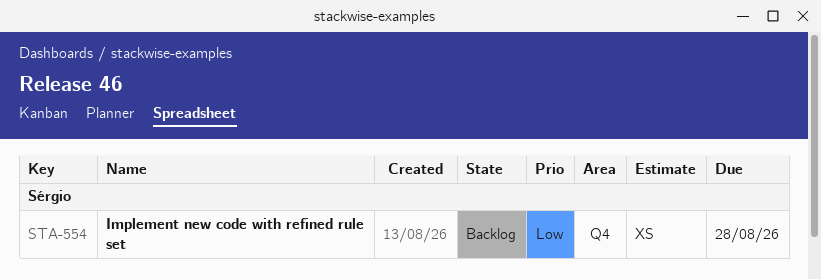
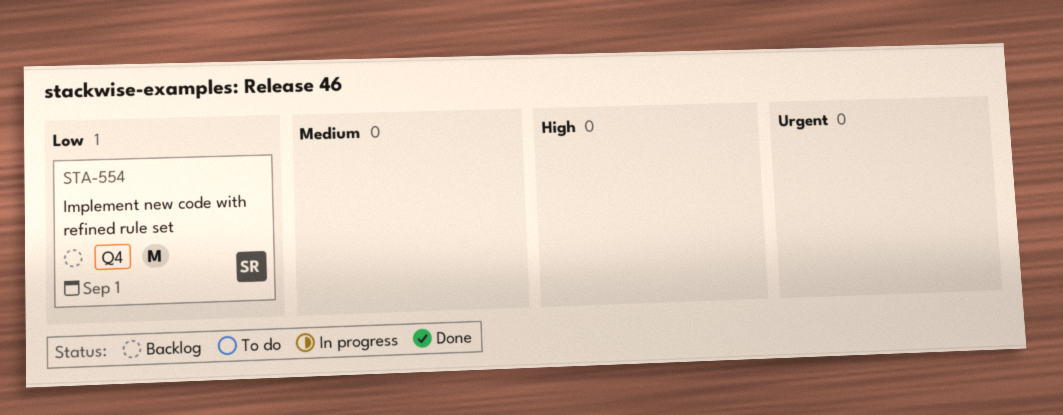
STA-554, estimate: XS -> M
STA-554, due: Aug 28 -> Sep 1

